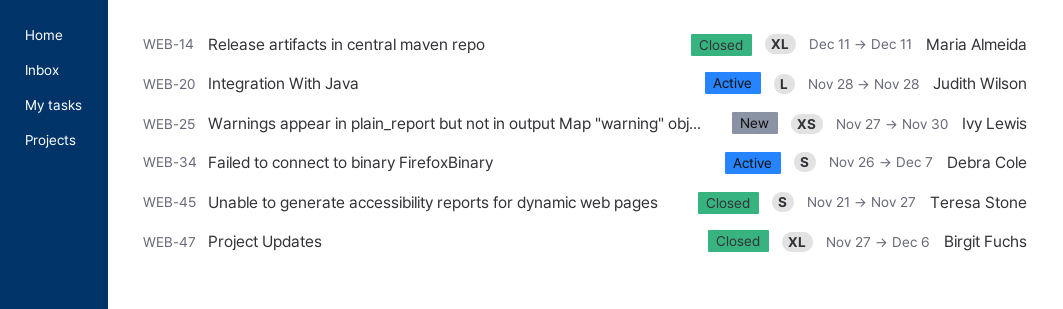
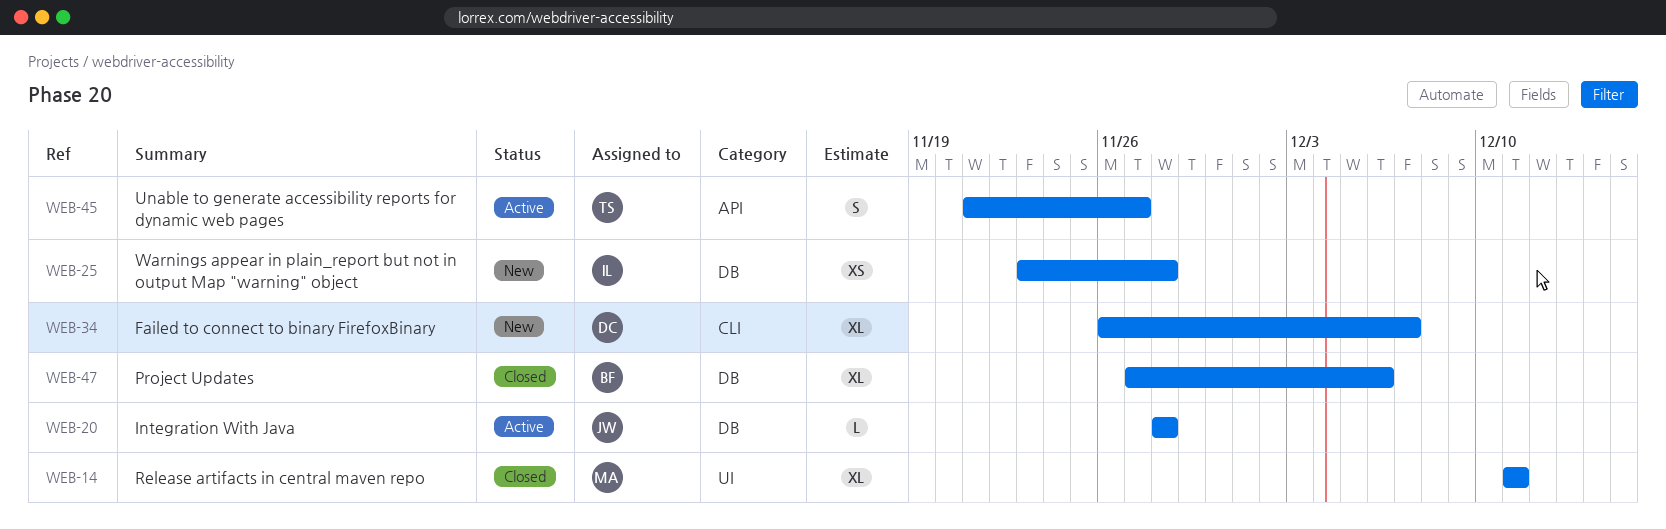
WEB-25, start: Nov 27 -> Nov 23
WEB-25, due: Nov 30 -> Nov 28
WEB-34, status: Active -> New
WEB-34, estimate: S -> XL
WEB-45, status: Closed -> Active

